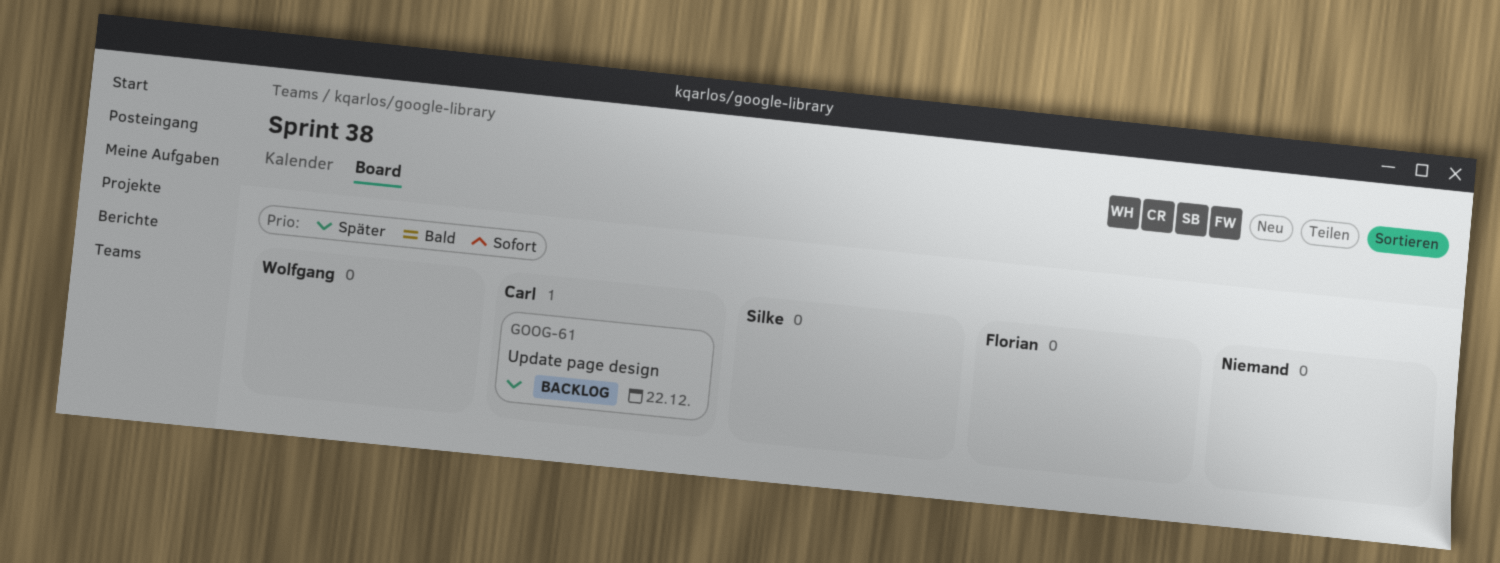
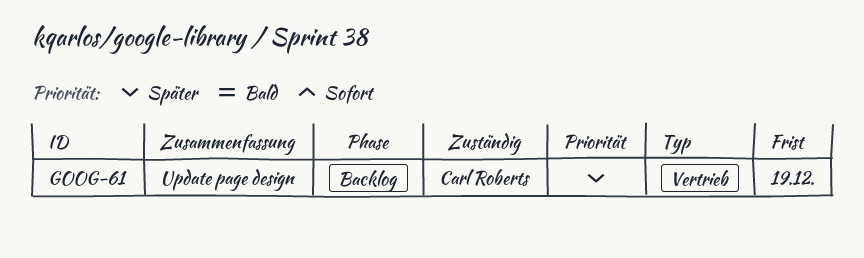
GOOG-61, due: Dec 22 -> Dec 19

